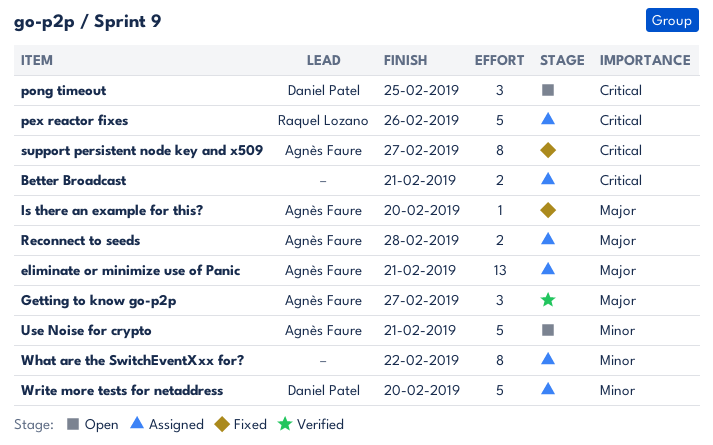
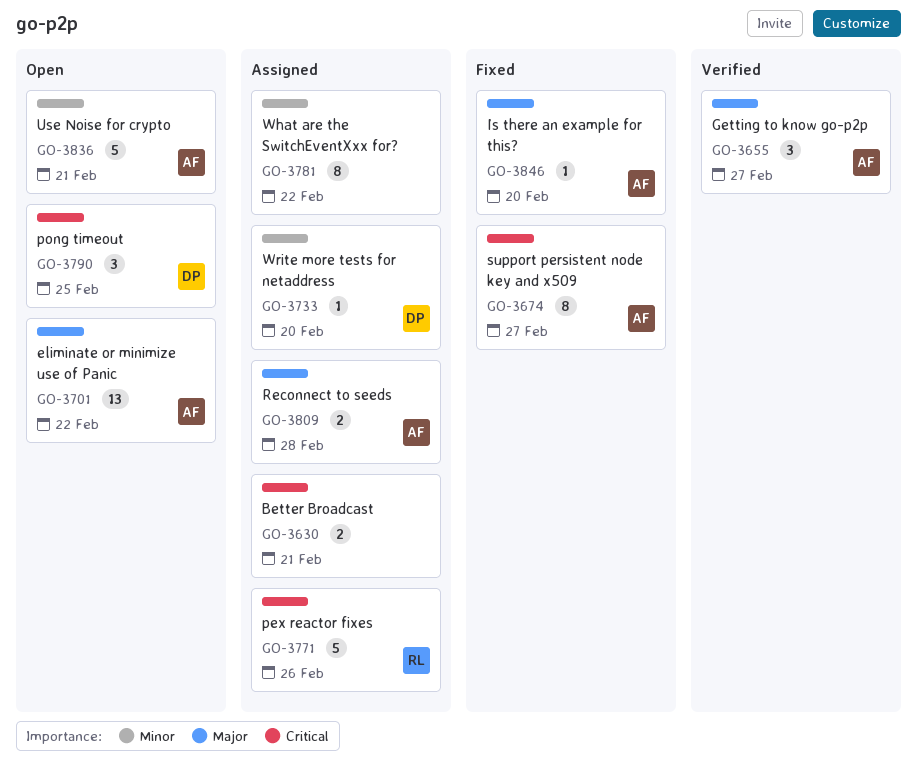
eliminate or minimize use of Panic, status: Assigned -> Open
eliminate or minimize use of Panic, due: Feb 21 -> Feb 22
Write more tests for netaddress, estimate: 5 -> 1

